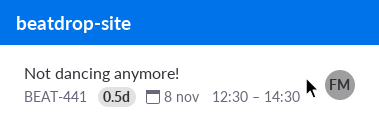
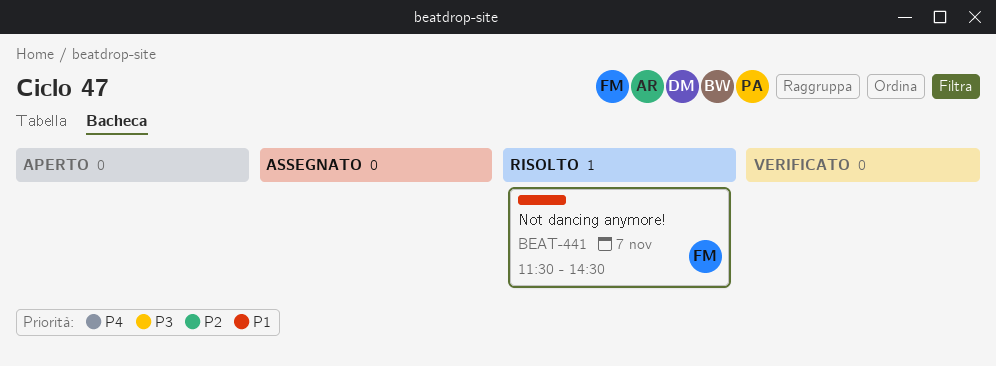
BEAT-441, day: Nov 8 -> Nov 7
BEAT-441, begins: 12:30 -> 11:30

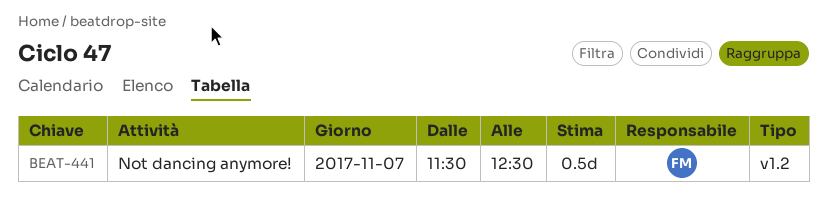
BEAT-441, ends: 14:30 -> 12:30

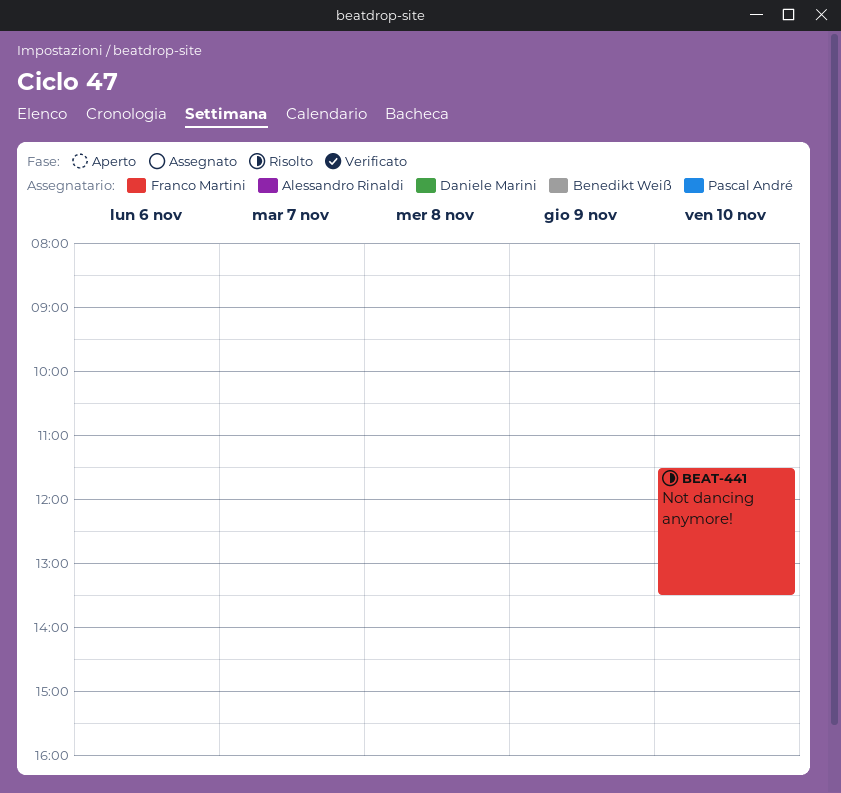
BEAT-441, day: Nov 7 -> Nov 10
BEAT-441, ends: 12:30 -> 13:30

